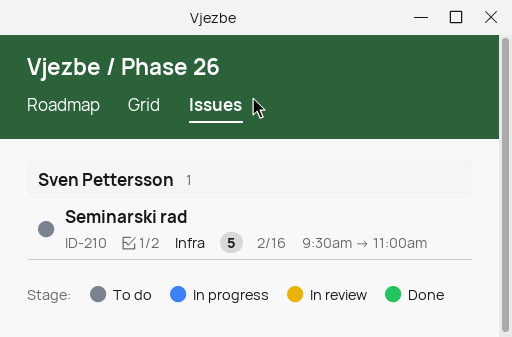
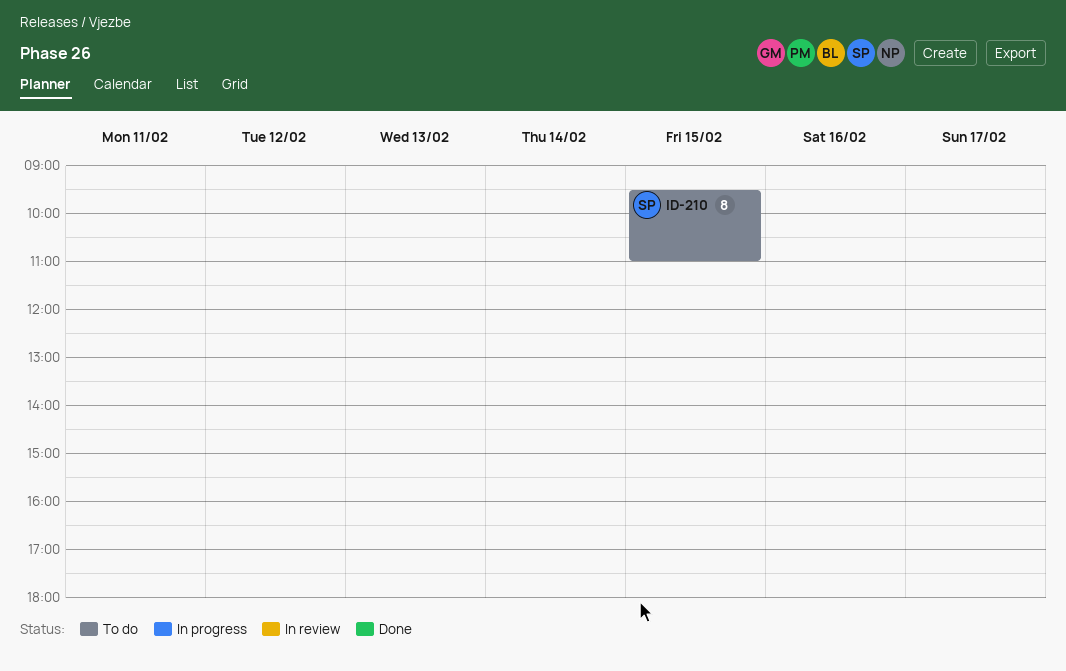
ID-210, estimate: 5 -> 8
ID-210, day: Feb 16 -> Feb 15

